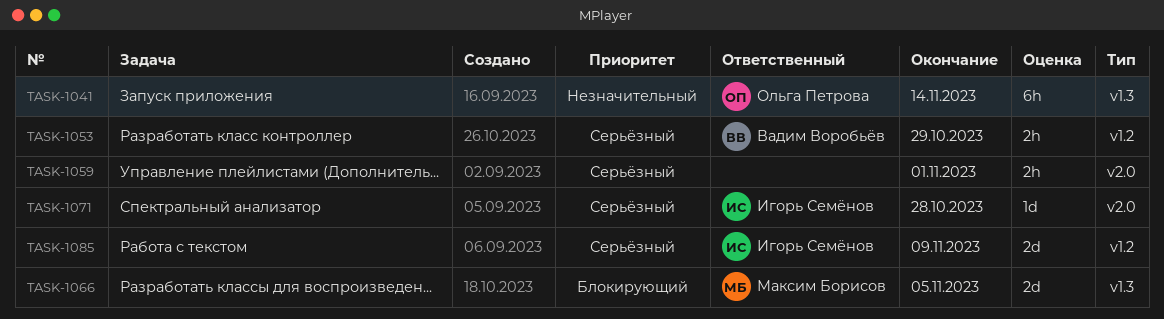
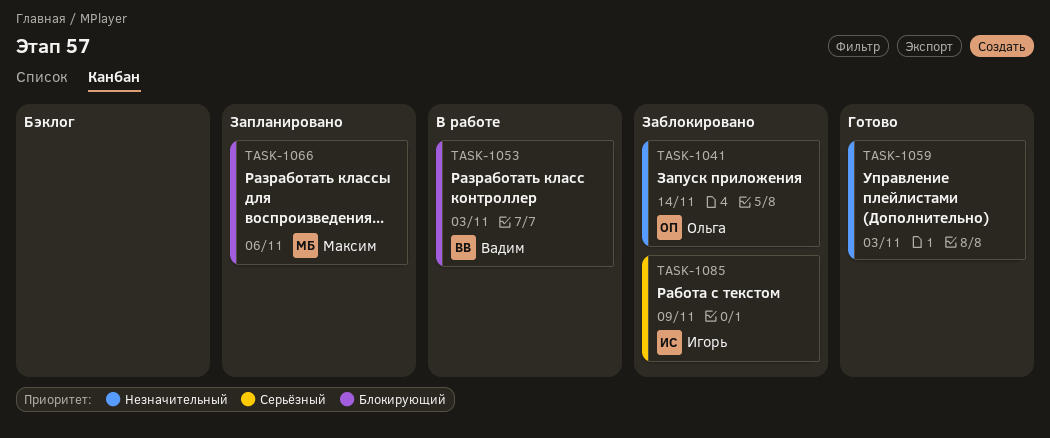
TASK-1053, priority: Серьёзный -> Блокирующий
TASK-1053, due: Oct 29 -> Nov 3
TASK-1059, priority: Серьёзный -> Незначительный
TASK-1059, due: Nov 1 -> Nov 3
TASK-1066, due: Nov 5 -> Nov 6
TASK-1071: present -> none

